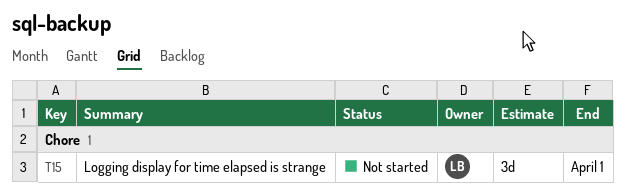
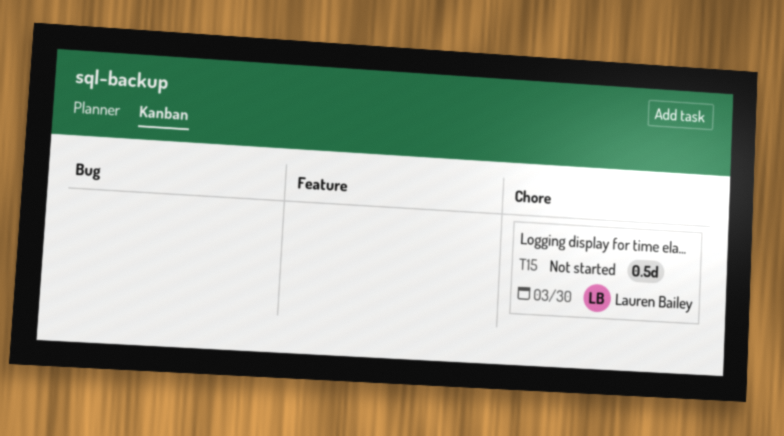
T15, estimate: 3d -> 0.5d
T15, due: Apr 1 -> Mar 30

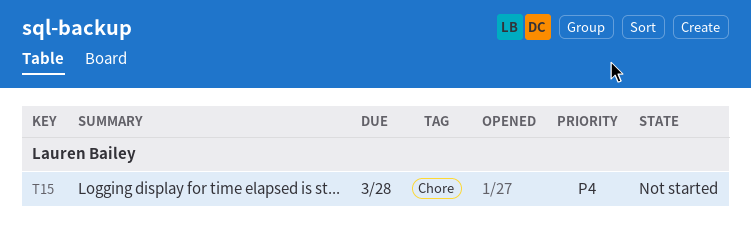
T15, due: Mar 30 -> Mar 28

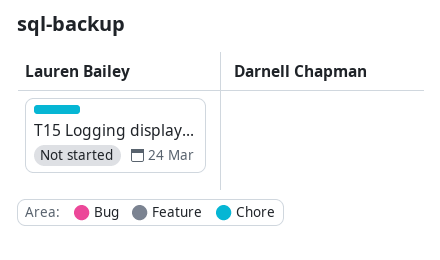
T15, due: Mar 28 -> Mar 24

